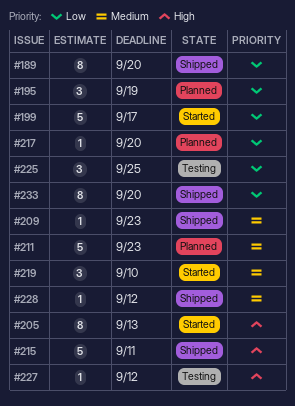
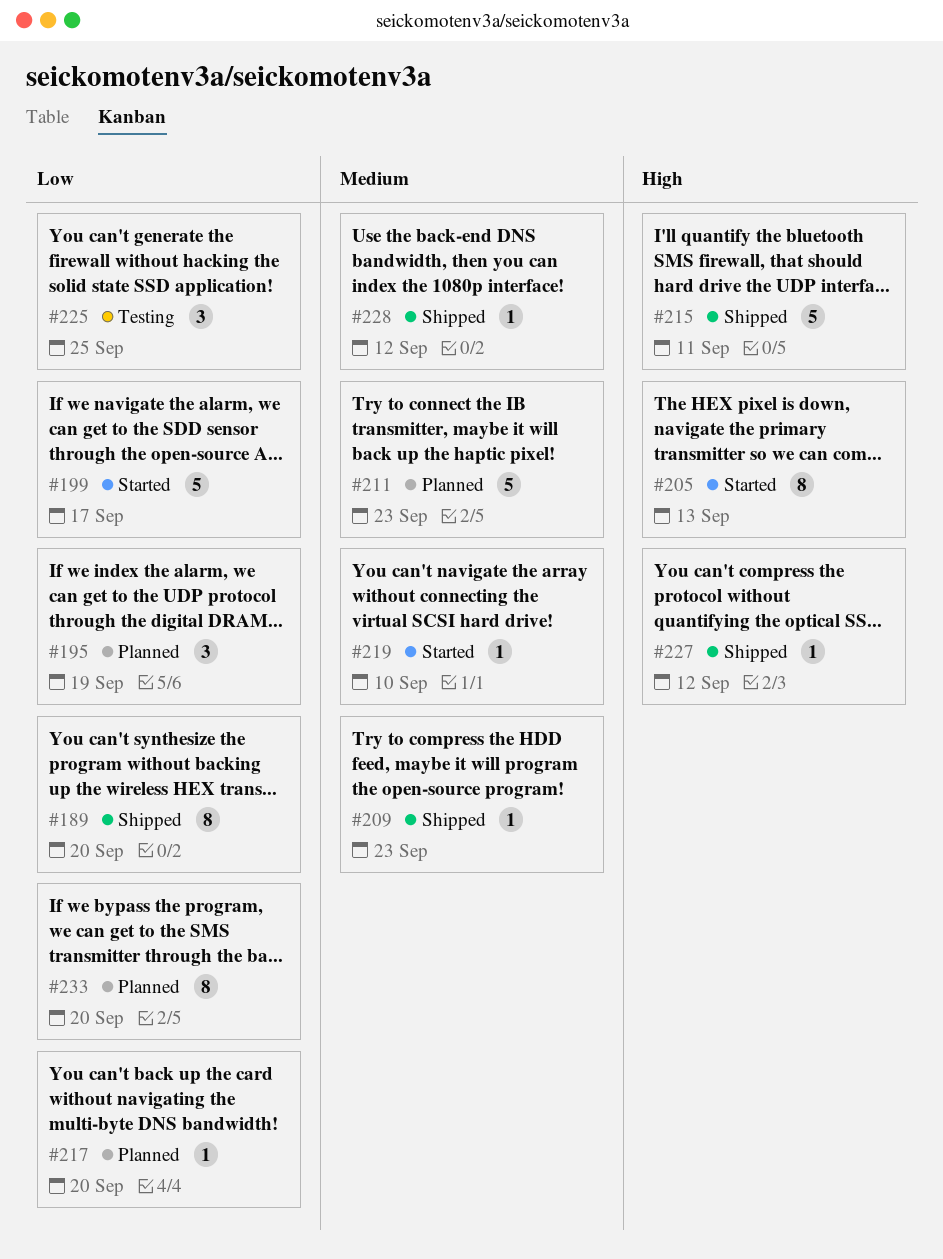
#219, estimate: 3 -> 1
#227, status: Testing -> Shipped
#233, status: Shipped -> Planned

